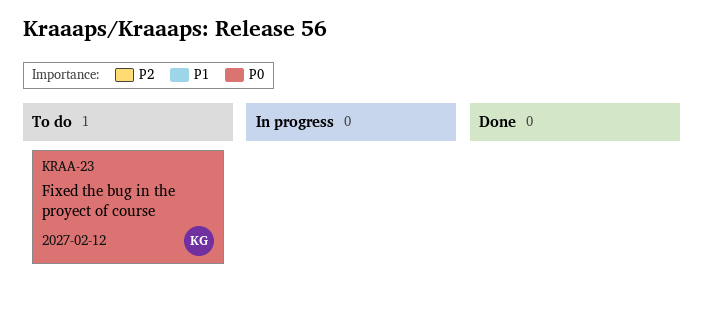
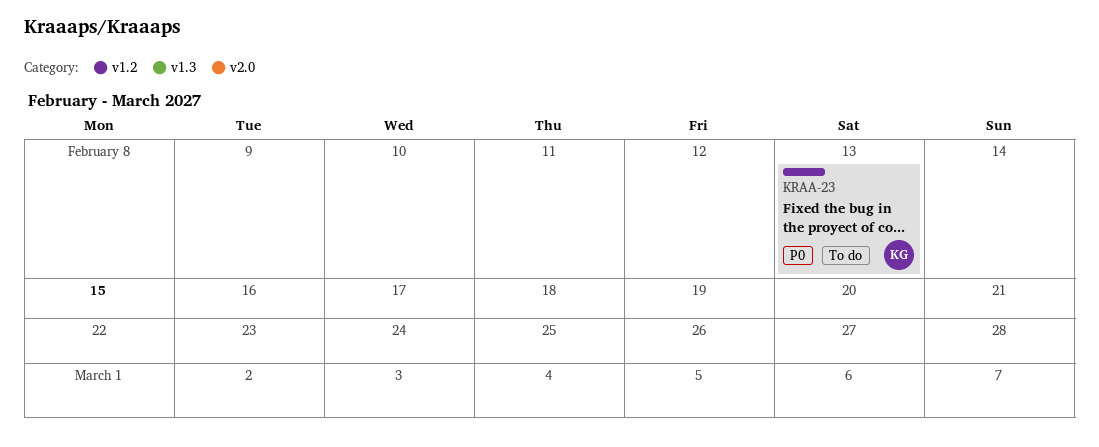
KRAA-23, due: Feb 12 -> Feb 13

